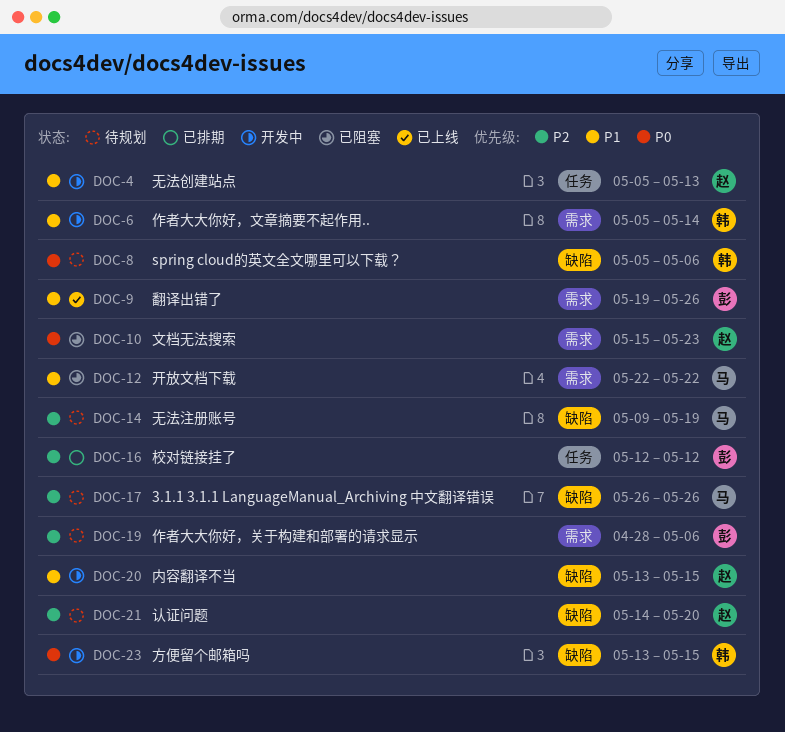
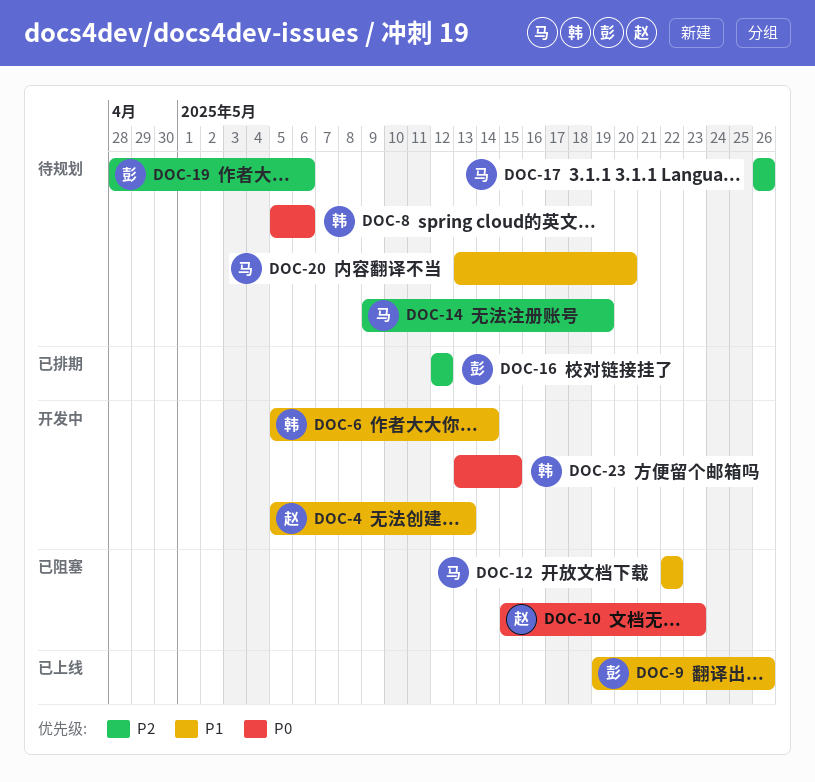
DOC-20, status: 开发中 -> 待规划
DOC-20, owner: 赵 -> 马
DOC-20, due: May 15 -> May 20
DOC-21: present -> none

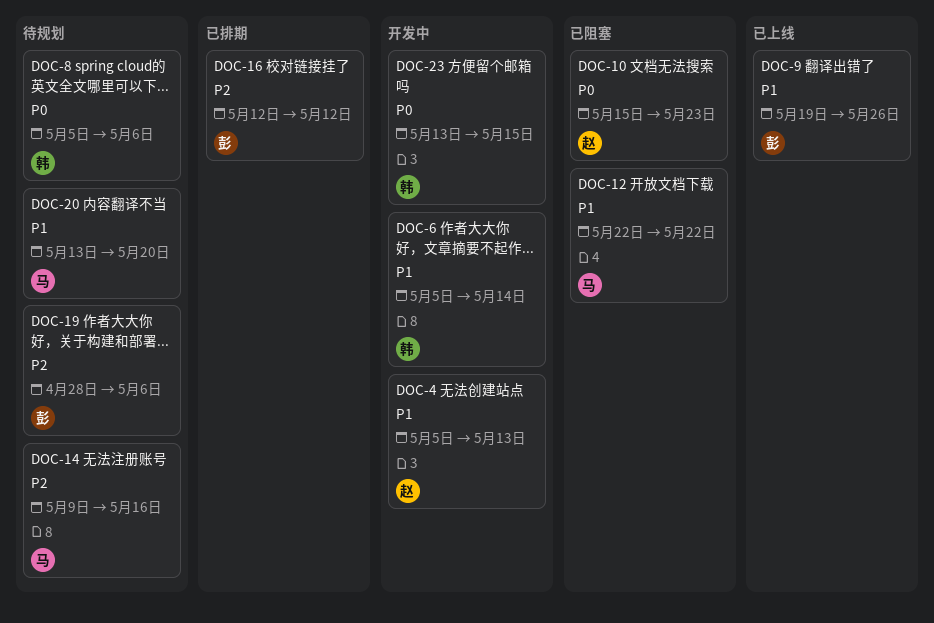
DOC-14, due: May 19 -> May 16
DOC-17: present -> none

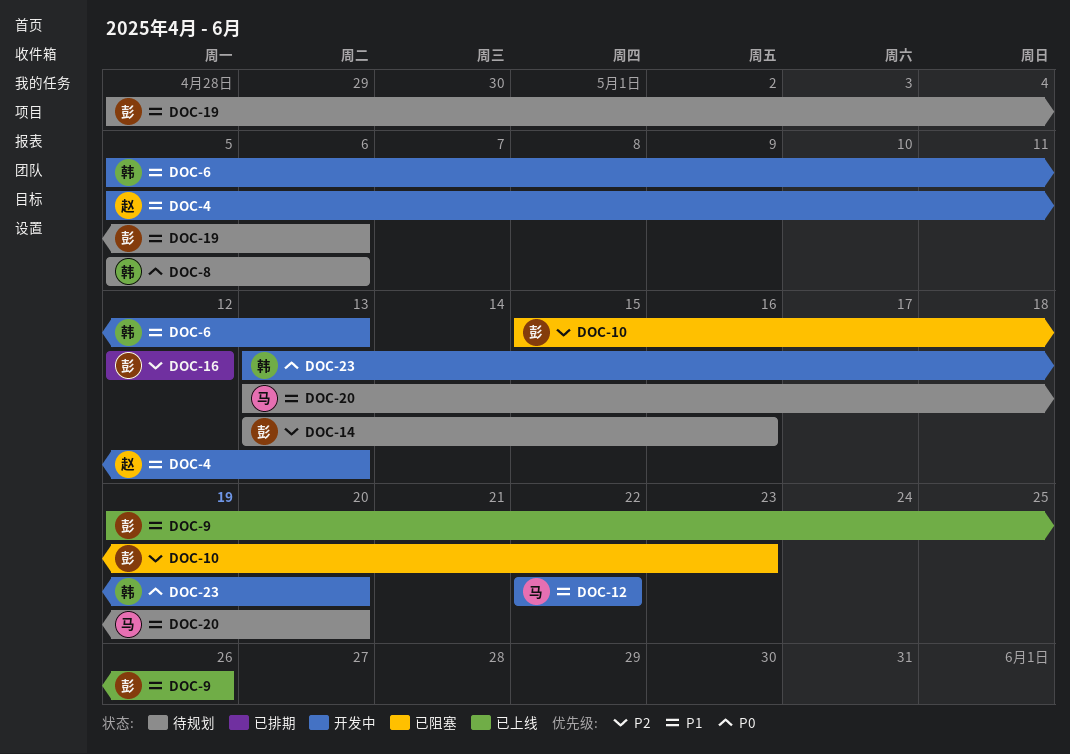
DOC-6, due: May 14 -> May 13
DOC-10, owner: 赵 -> 彭
DOC-10, priority: P0 -> P2
DOC-12, status: 已阻塞 -> 开发中
DOC-14, owner: 马 -> 彭
DOC-14, start: May 9 -> May 13
DOC-19, priority: P2 -> P1
DOC-23, due: May 15 -> May 20

